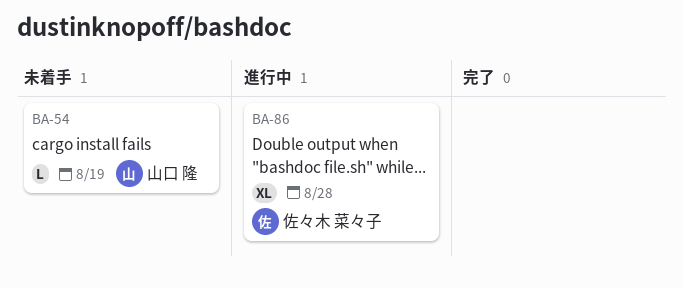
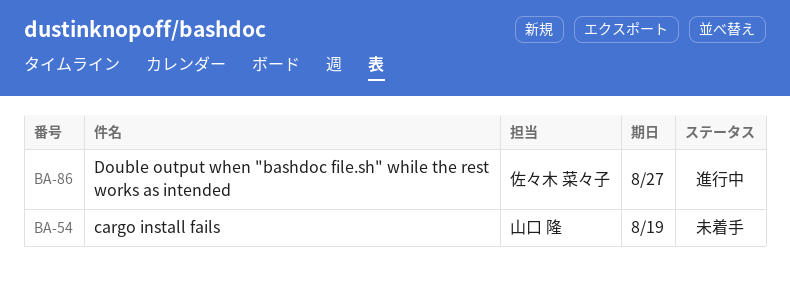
BA-86, due: Aug 28 -> Aug 27

